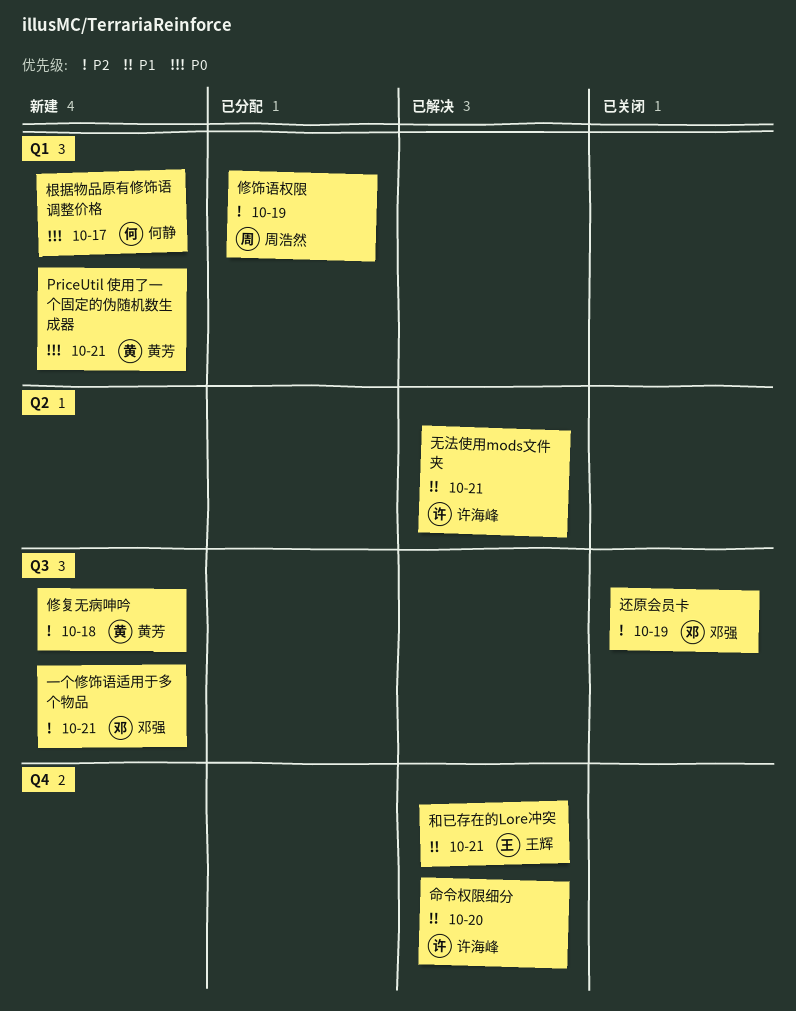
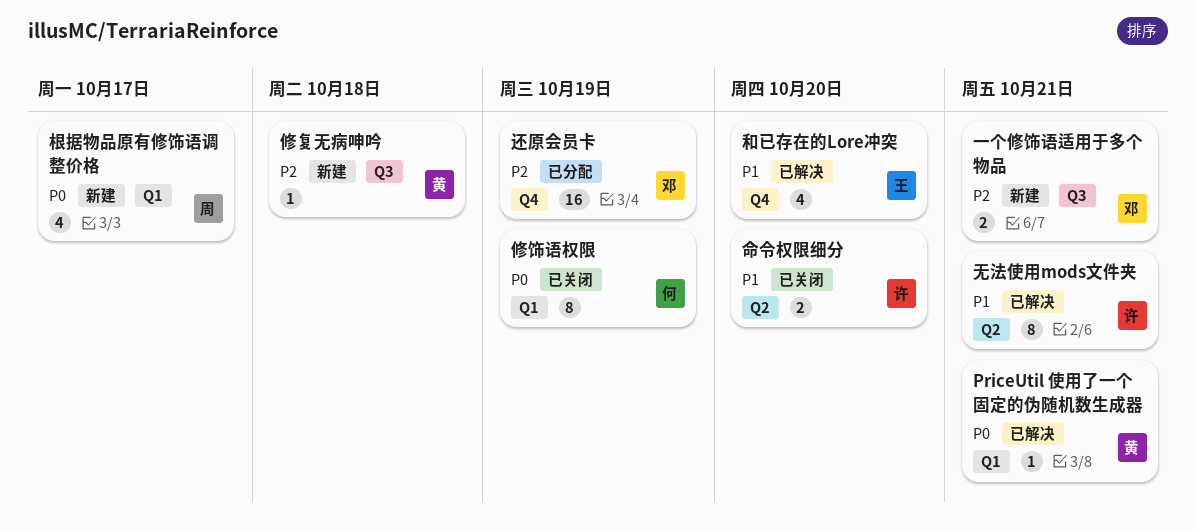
PriceUtil 使用了一个固定的伪随机数生成器, status: 新建 -> 已解决
修饰语权限, status: 已分配 -> 已关闭
修饰语权限, owner: 周浩然 -> 何静
修饰语权限, priority: P2 -> P0
命令权限细分, status: 已解决 -> 已关闭
命令权限细分, label: Q4 -> Q2
和已存在的Lore冲突, due: Oct 21 -> Oct 20
根据物品原有修饰语调整价格, owner: 何静 -> 周浩然
还原会员卡, status: 已关闭 -> 已分配
还原会员卡, label: Q3 -> Q4

